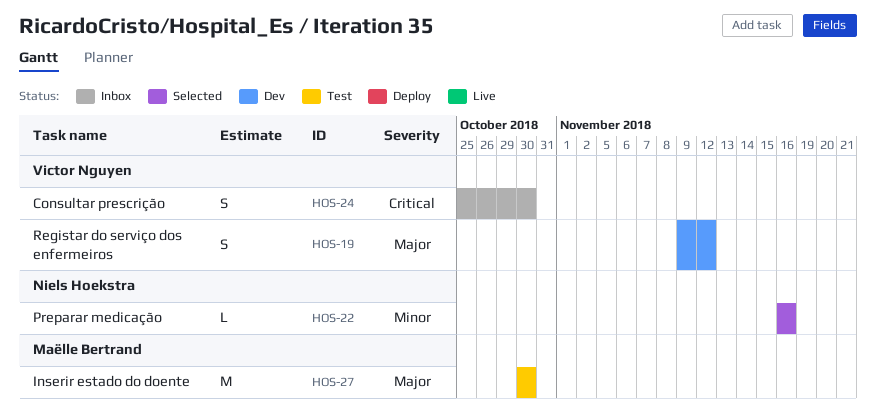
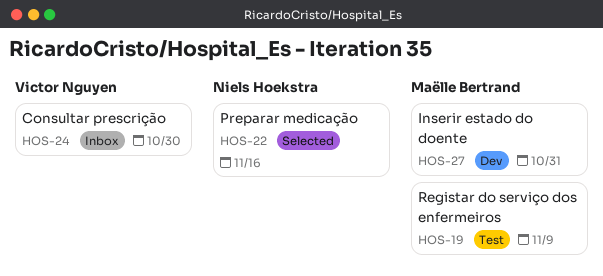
HOS-19, status: Dev -> Test
HOS-19, owner: Victor Nguyen -> Maëlle Bertrand
HOS-19, due: Nov 12 -> Nov 9
HOS-27, status: Test -> Dev
HOS-27, due: Oct 30 -> Oct 31

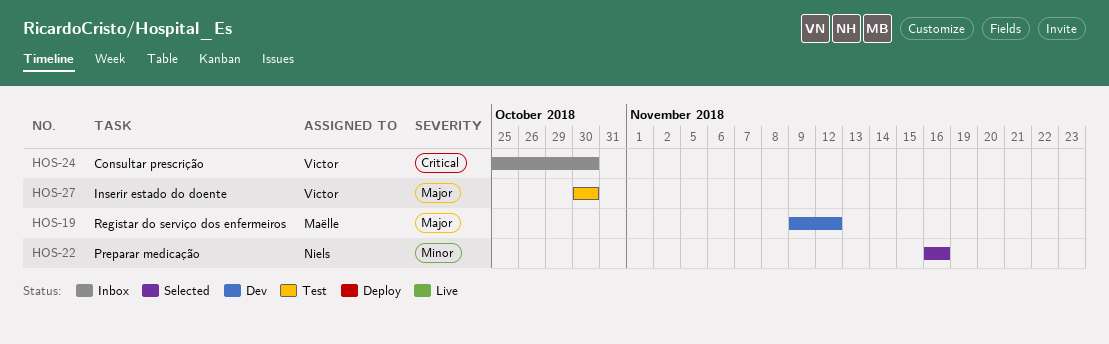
HOS-19, status: Test -> Dev
HOS-19, due: Nov 9 -> Nov 12
HOS-27, status: Dev -> Test
HOS-27, owner: Maëlle Bertrand -> Victor Nguyen
HOS-27, due: Oct 31 -> Oct 30

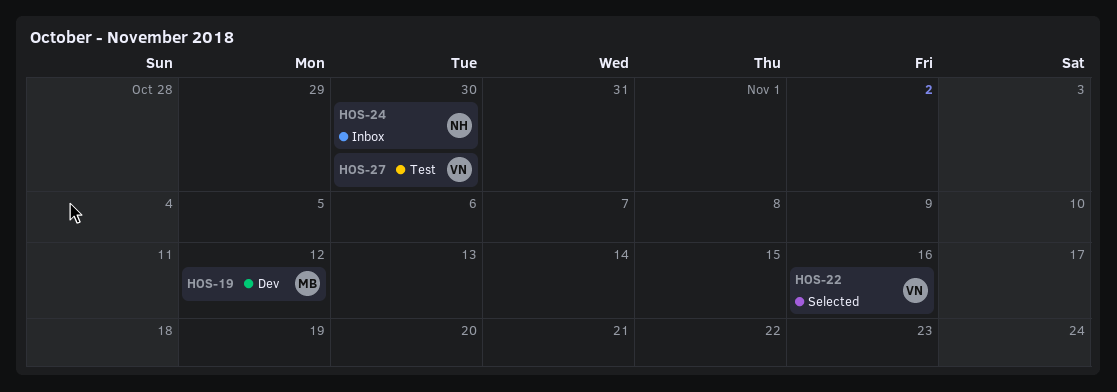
HOS-22, owner: Niels -> Victor
HOS-24, owner: Victor -> Niels

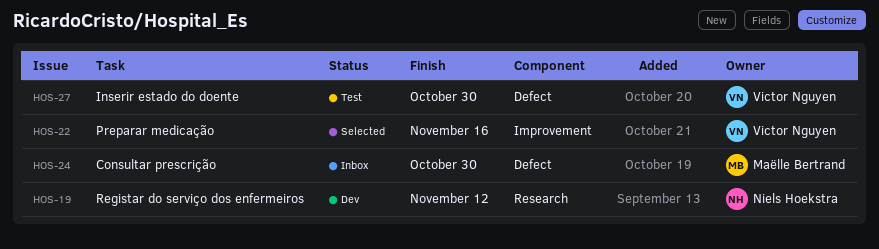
HOS-19, owner: Maëlle Bertrand -> Niels Hoekstra
HOS-24, owner: Niels Hoekstra -> Maëlle Bertrand

